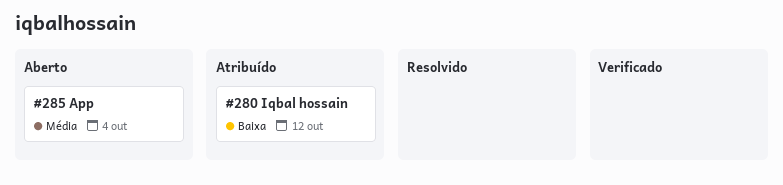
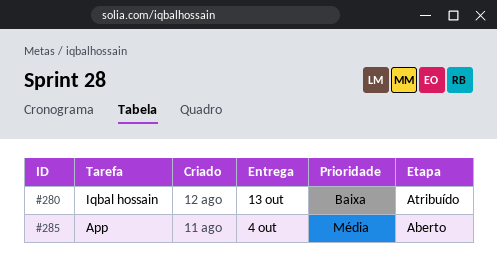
#280, due: Oct 12 -> Oct 13

